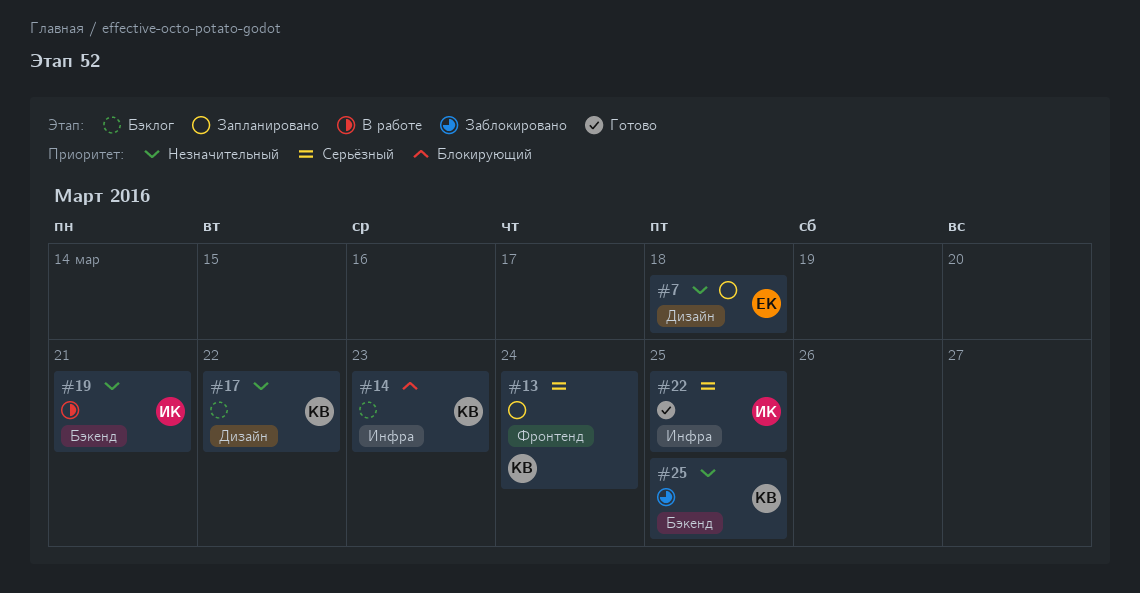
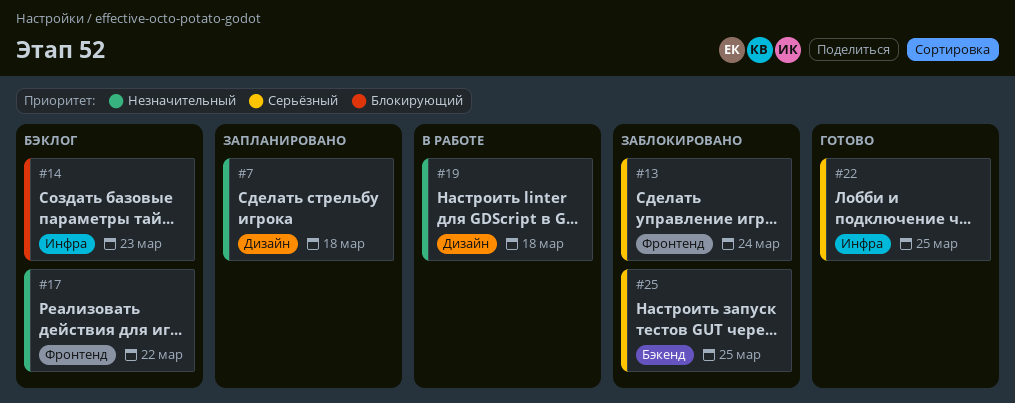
#13, status: Запланировано -> Заблокировано
#17, label: Дизайн -> Фронтенд
#19, label: Бэкенд -> Дизайн
#19, due: Mar 21 -> Mar 18
#25, priority: Незначительный -> Серьёзный

